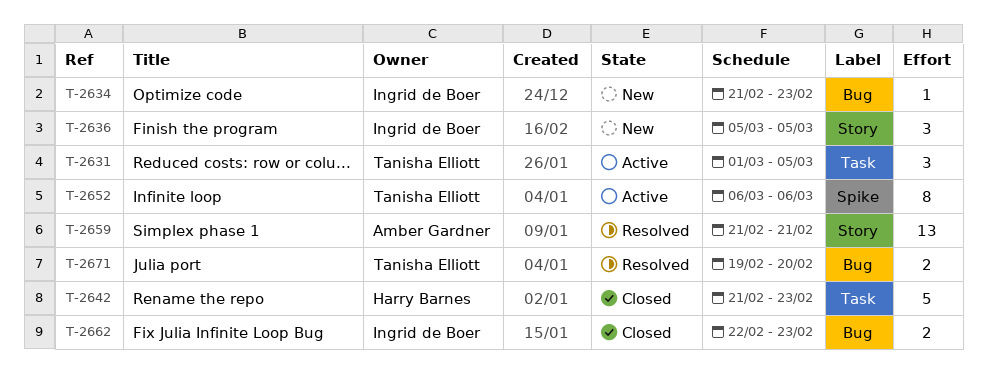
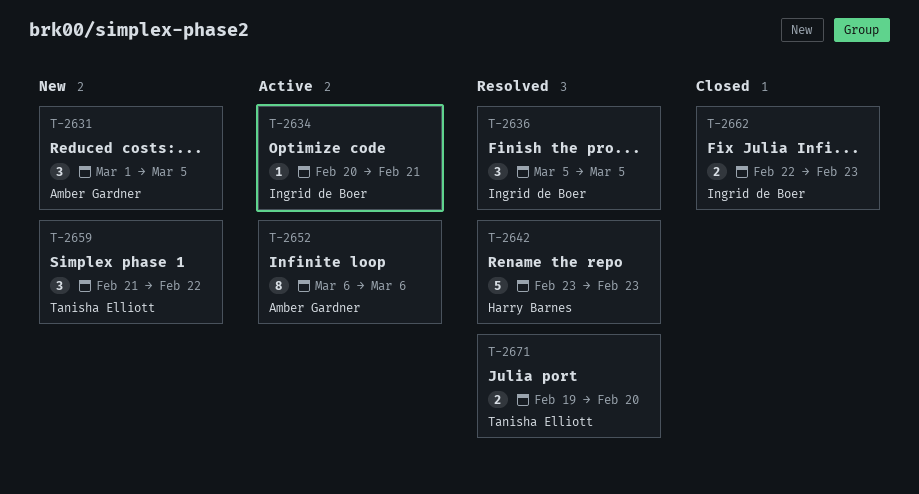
T-2631, status: Active -> New
T-2631, owner: Tanisha Elliott -> Amber Gardner
T-2634, status: New -> Active
T-2634, start: Feb 21 -> Feb 20
T-2634, due: Feb 23 -> Feb 21
T-2636, status: New -> Resolved
T-2642, status: Closed -> Resolved
T-2642, start: Feb 21 -> Feb 23
T-2652, owner: Tanisha Elliott -> Amber Gardner
T-2659, status: Resolved -> New
T-2659, owner: Amber Gardner -> Tanisha Elliott
T-2659, estimate: 13 -> 3
T-2659, due: Feb 21 -> Feb 22

